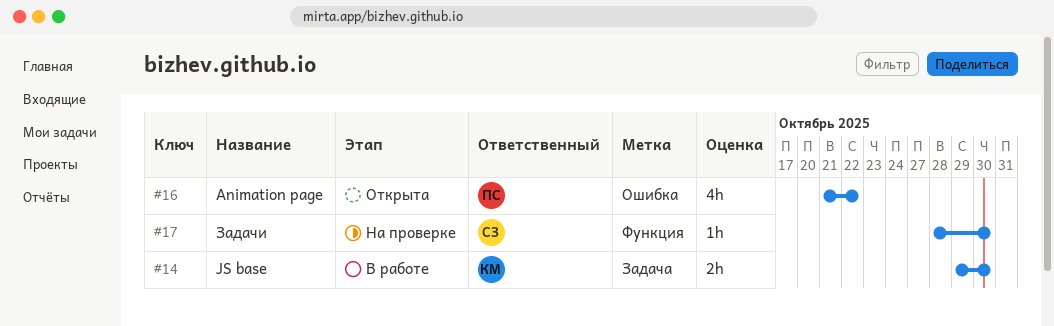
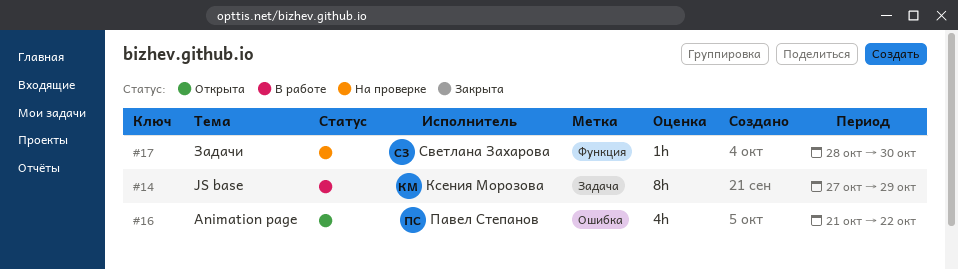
#14, estimate: 2h -> 8h
#14, start: Oct 29 -> Oct 27
#14, due: Oct 30 -> Oct 29

